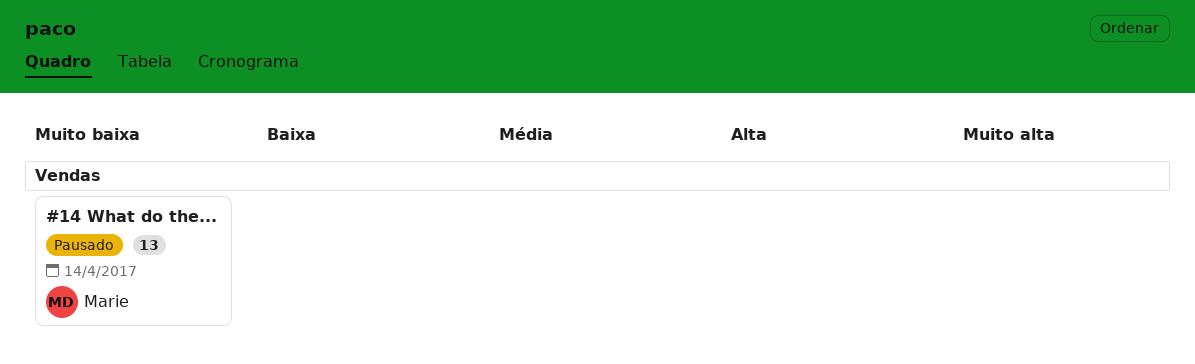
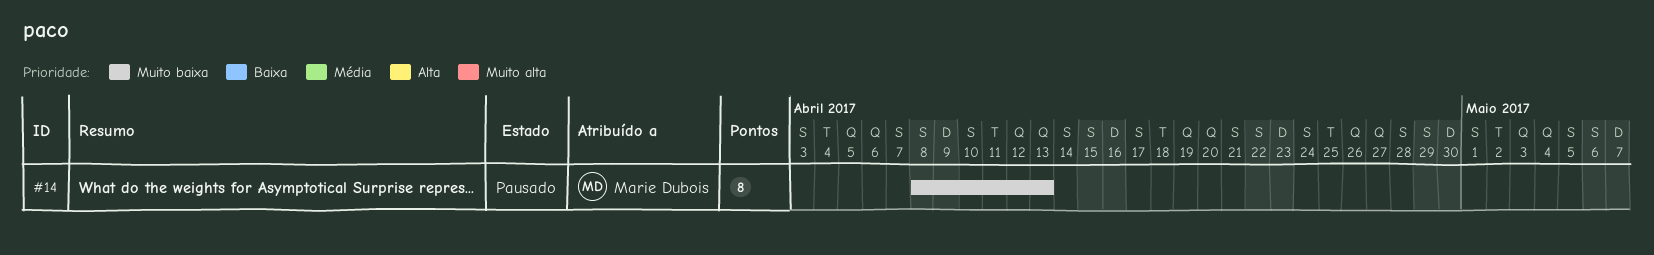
#14, estimate: 13 -> 8
#14, due: Apr 14 -> Apr 13

